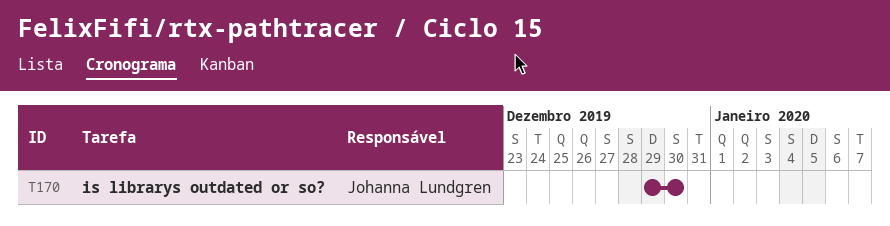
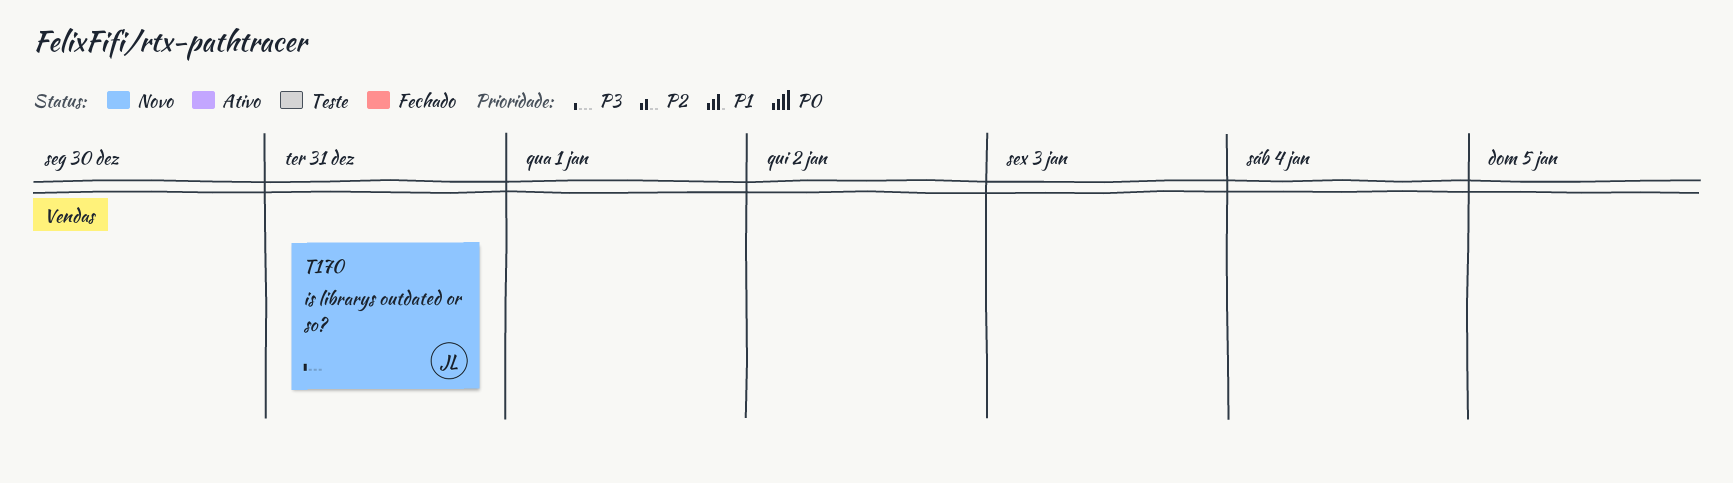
T170, due: Dec 30 -> Dec 31

